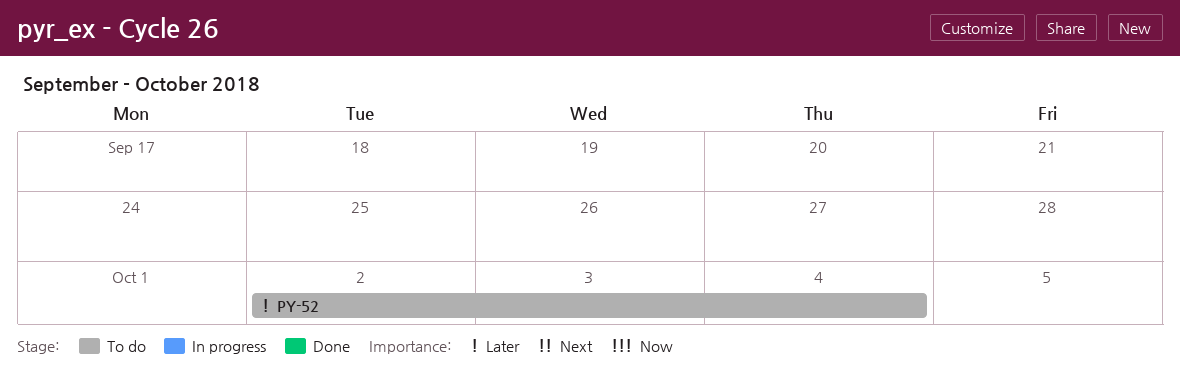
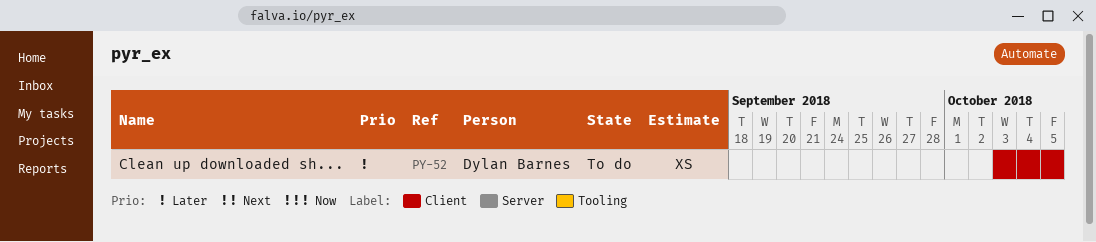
PY-52, start: Oct 2 -> Oct 3
PY-52, due: Oct 4 -> Oct 5

